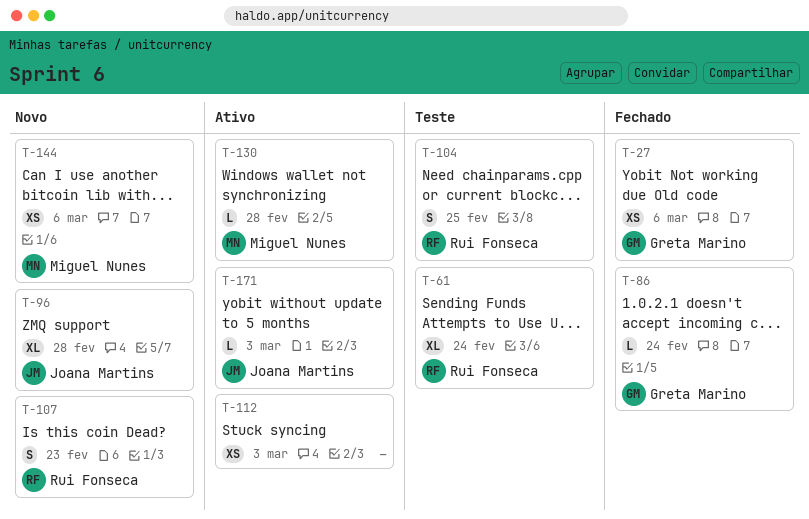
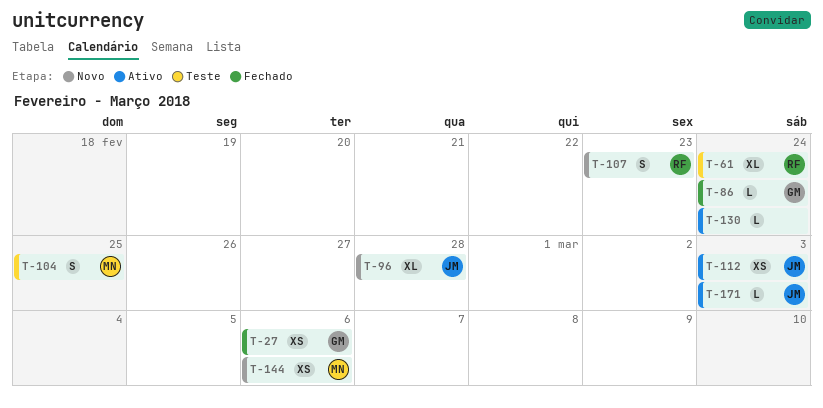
T-104, owner: Rui Fonseca -> Miguel Nunes
T-112, owner: none -> Joana Martins
T-130, owner: Miguel Nunes -> none
T-130, due: Feb 28 -> Feb 24

